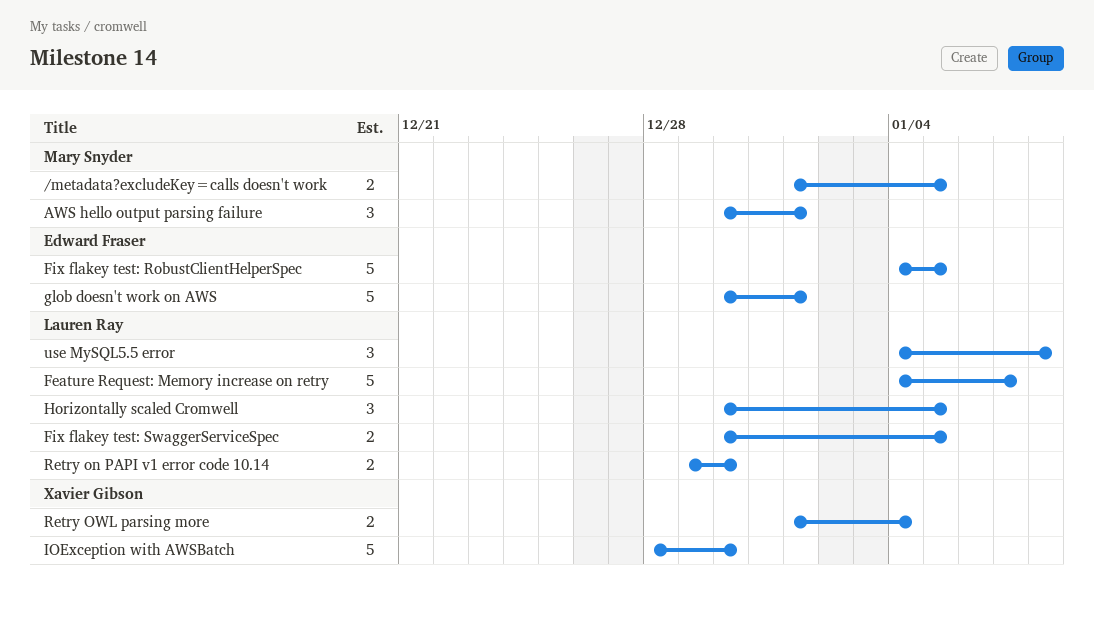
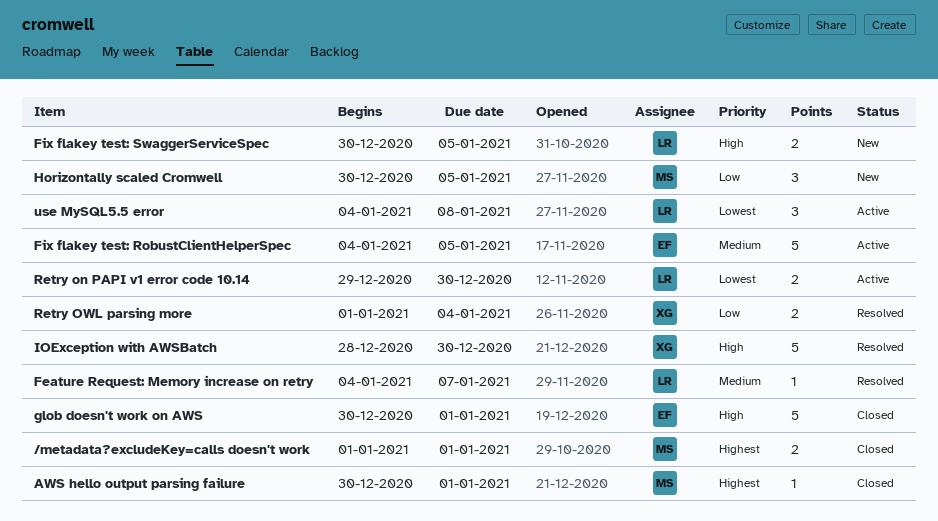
/metadata?excludeKey=calls doesn't work, due: Jan 5 -> Jan 1
AWS hello output parsing failure, estimate: 3 -> 1
Feature Request: Memory increase on retry, estimate: 5 -> 1
Horizontally scaled Cromwell, owner: Lauren Ray -> Mary Snyder

